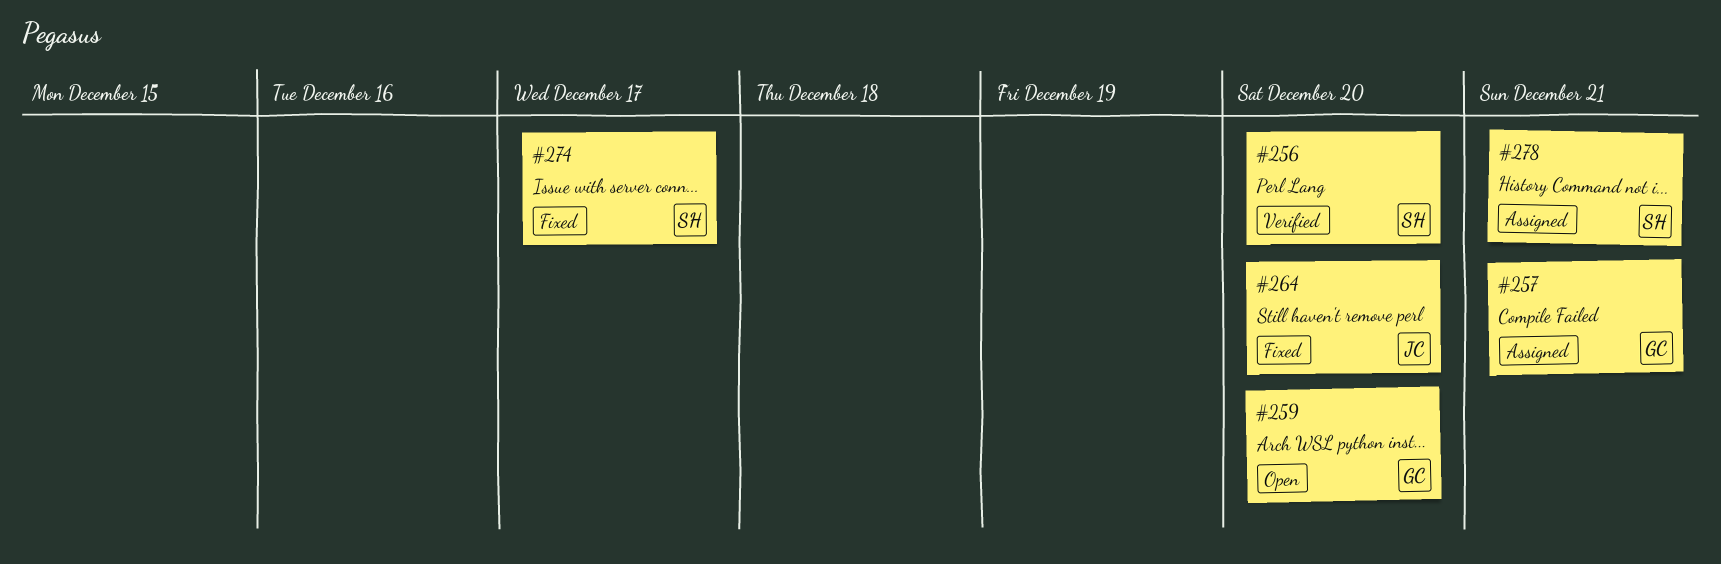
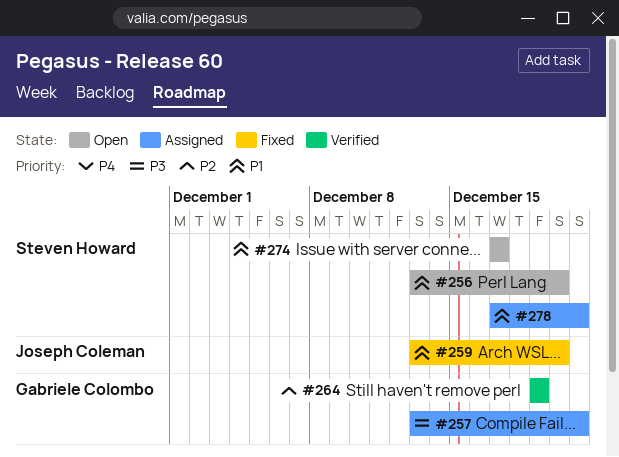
#256, status: Verified -> Open
#259, status: Open -> Fixed
#259, owner: Gabriele Colombo -> Joseph Coleman
#264, status: Fixed -> Verified
#264, owner: Joseph Coleman -> Gabriele Colombo
#264, due: Dec 20 -> Dec 19
#274, status: Fixed -> Open

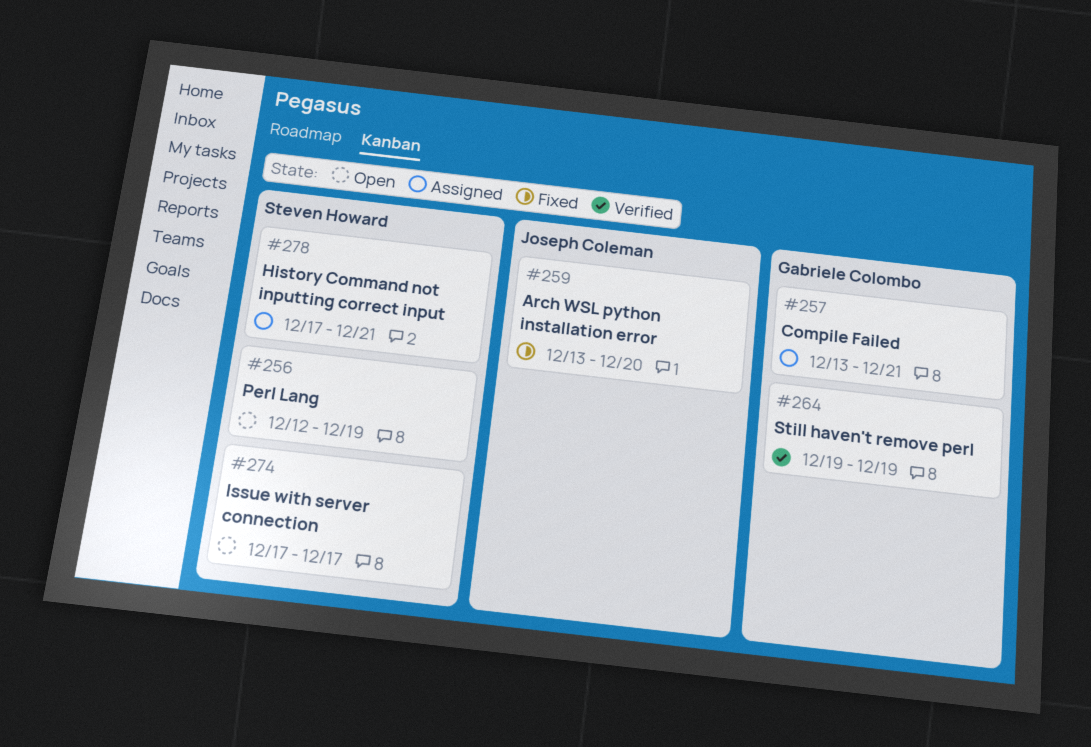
#256, start: Dec 13 -> Dec 12
#256, due: Dec 20 -> Dec 19

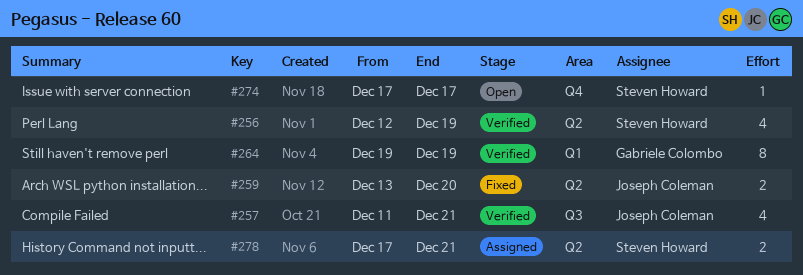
#256, status: Open -> Verified
#257, status: Assigned -> Verified
#257, owner: Gabriele Colombo -> Joseph Coleman
#257, start: Dec 13 -> Dec 11

